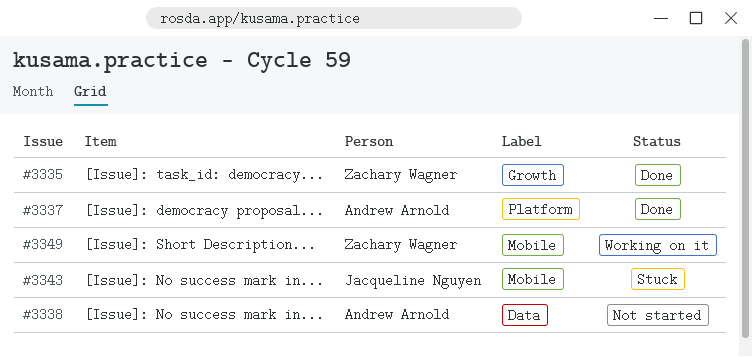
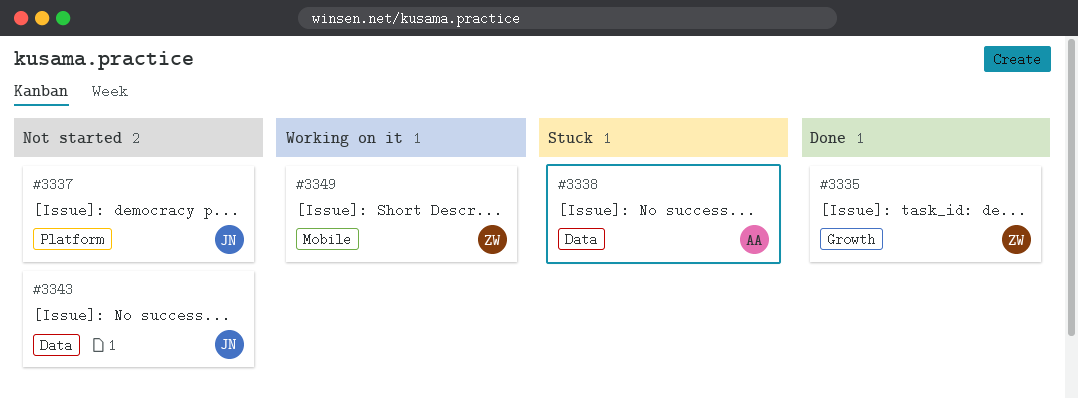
#3337, status: Done -> Not started
#3337, owner: Andrew Arnold -> Jacqueline Nguyen
#3338, status: Not started -> Stuck
#3343, status: Stuck -> Not started
#3343, label: Mobile -> Data

